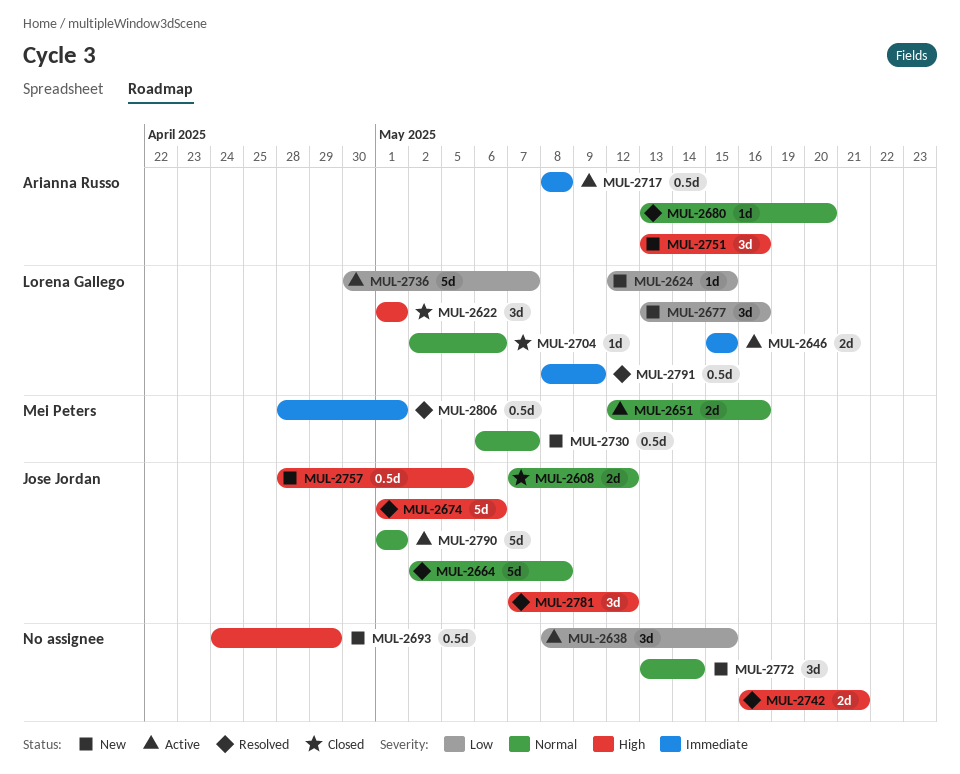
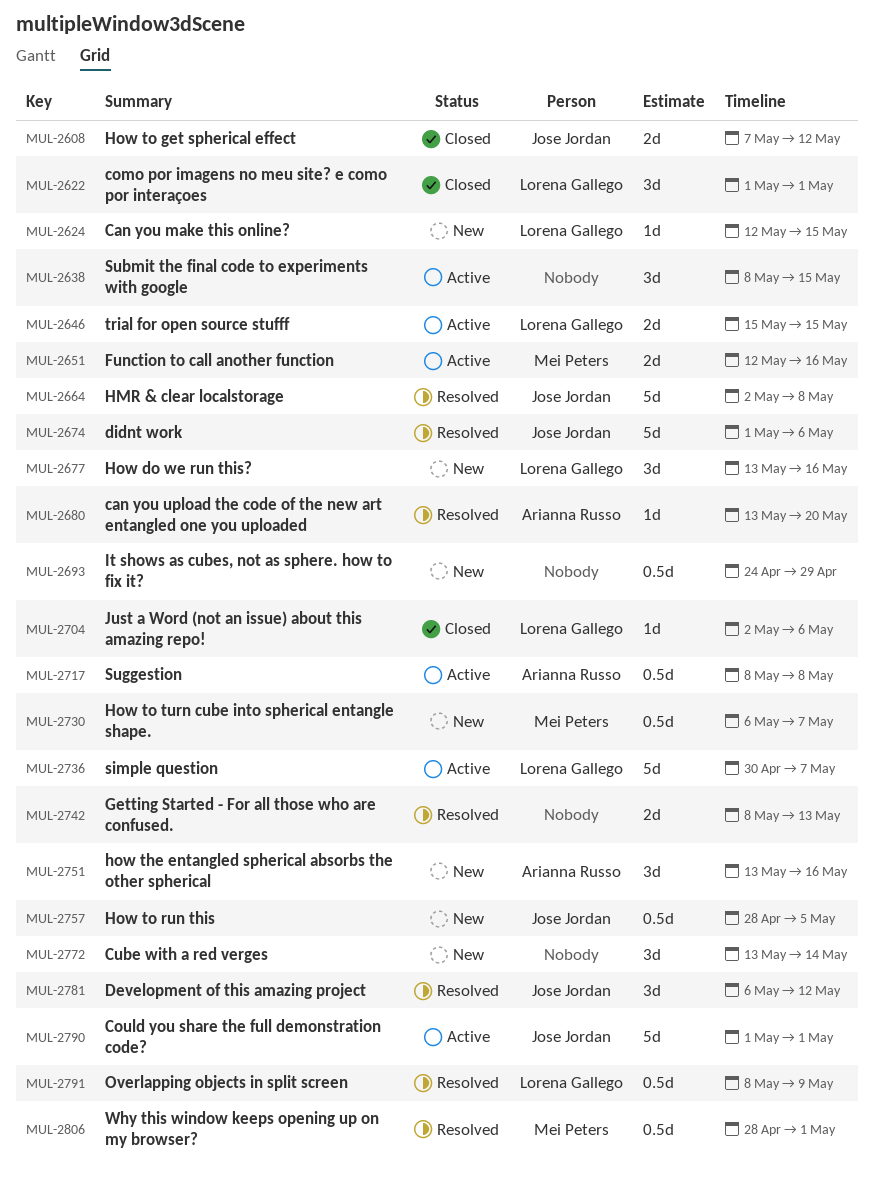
MUL-2742, start: May 16 -> May 8
MUL-2742, due: May 21 -> May 13
MUL-2781, start: May 7 -> May 6

